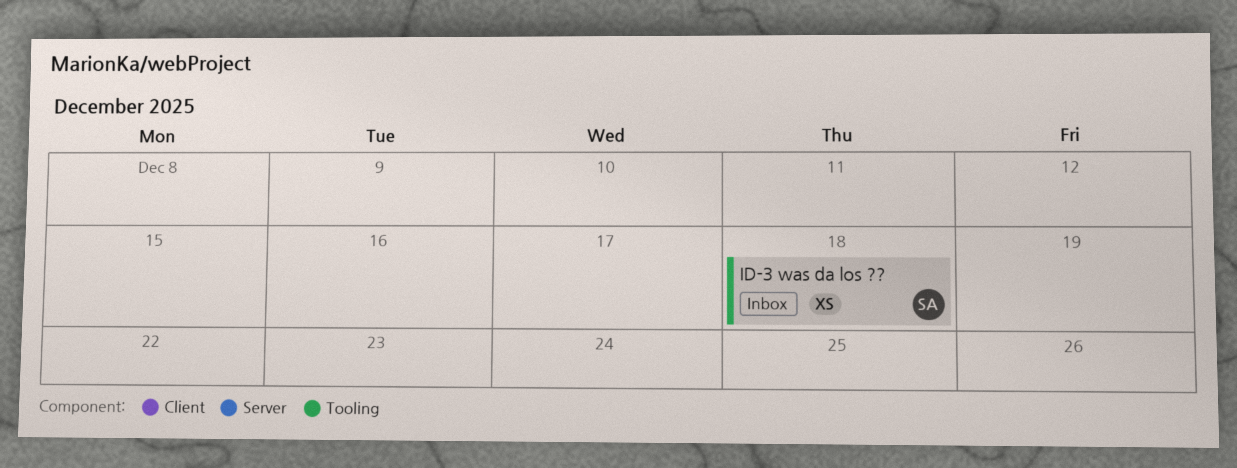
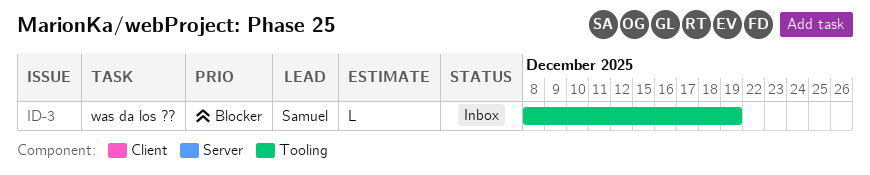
ID-3, estimate: XS -> L
ID-3, due: Dec 18 -> Dec 19

